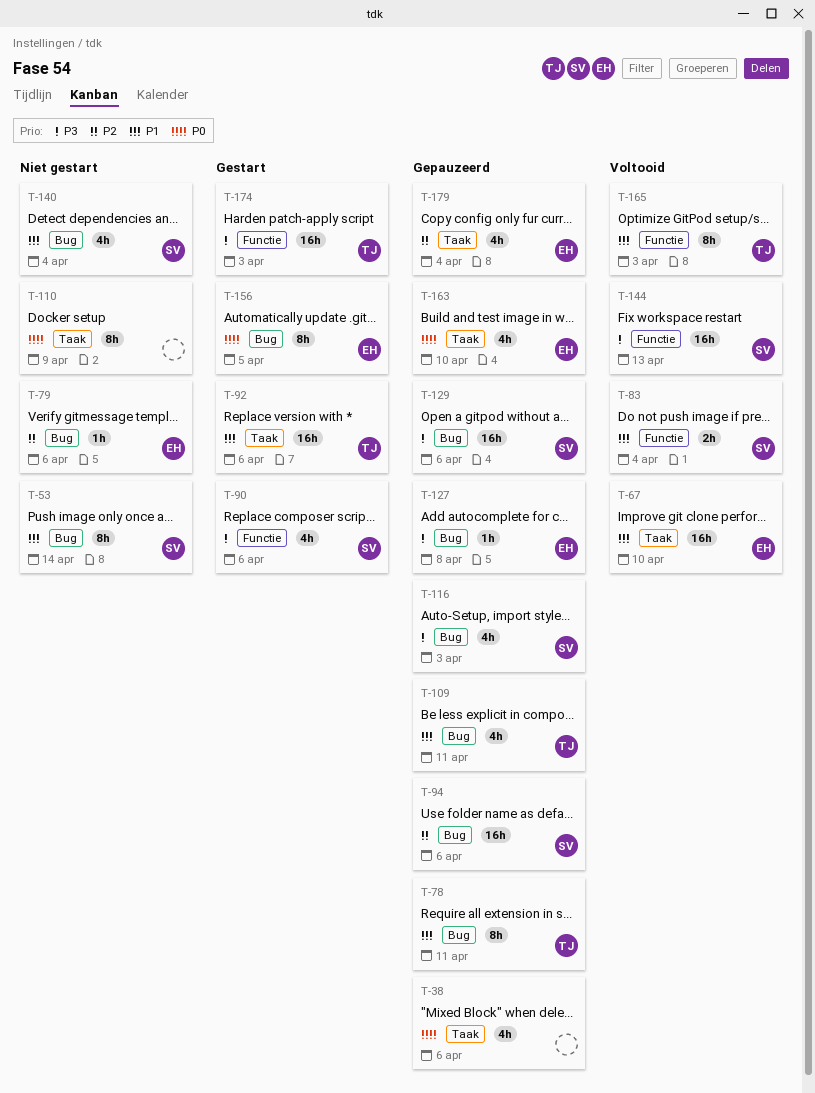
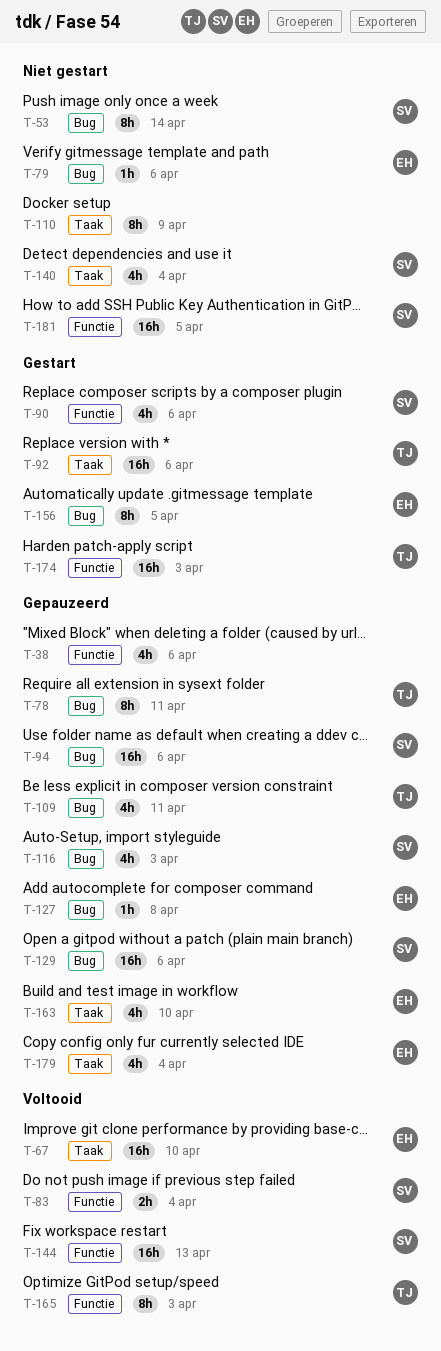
T-38, label: Taak -> Functie
T-140, label: Bug -> Taak
T-181: none -> present

